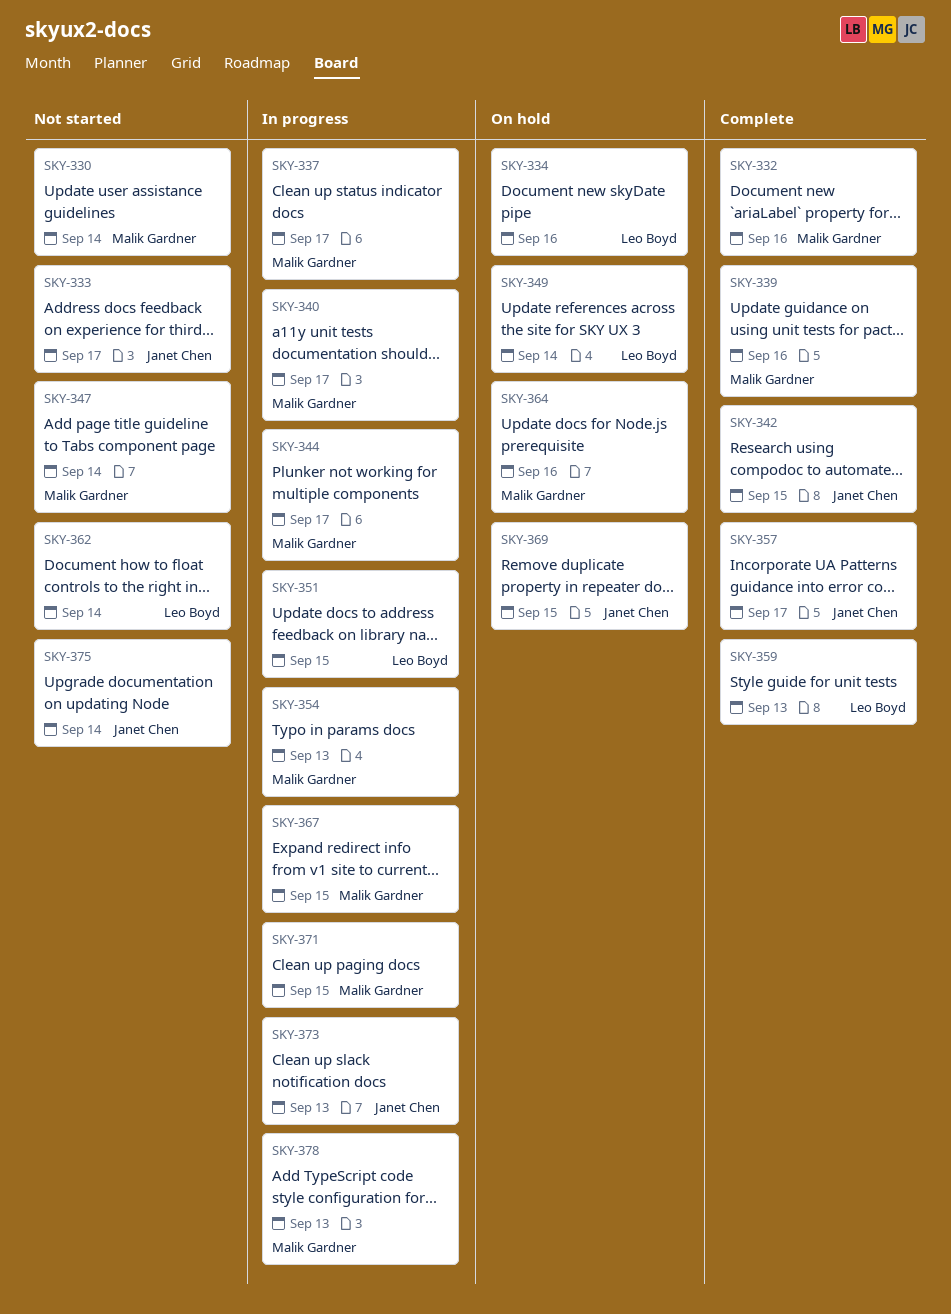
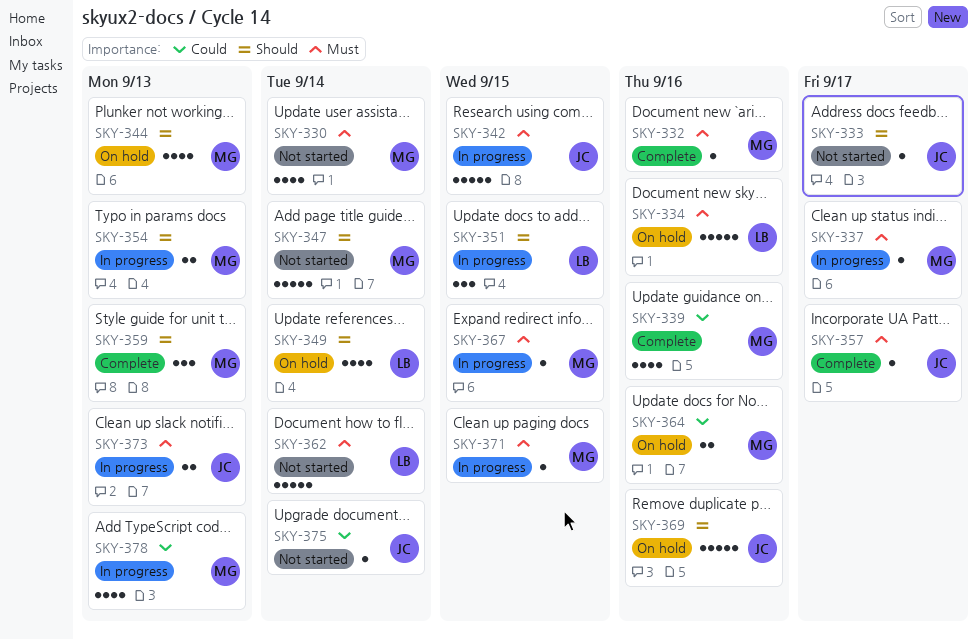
SKY-340: present -> none
SKY-342, status: Complete -> In progress
SKY-344, status: In progress -> On hold
SKY-344, due: Sep 17 -> Sep 13
SKY-359, owner: Leo Boyd -> Malik Gardner
SKY-369, due: Sep 15 -> Sep 16

